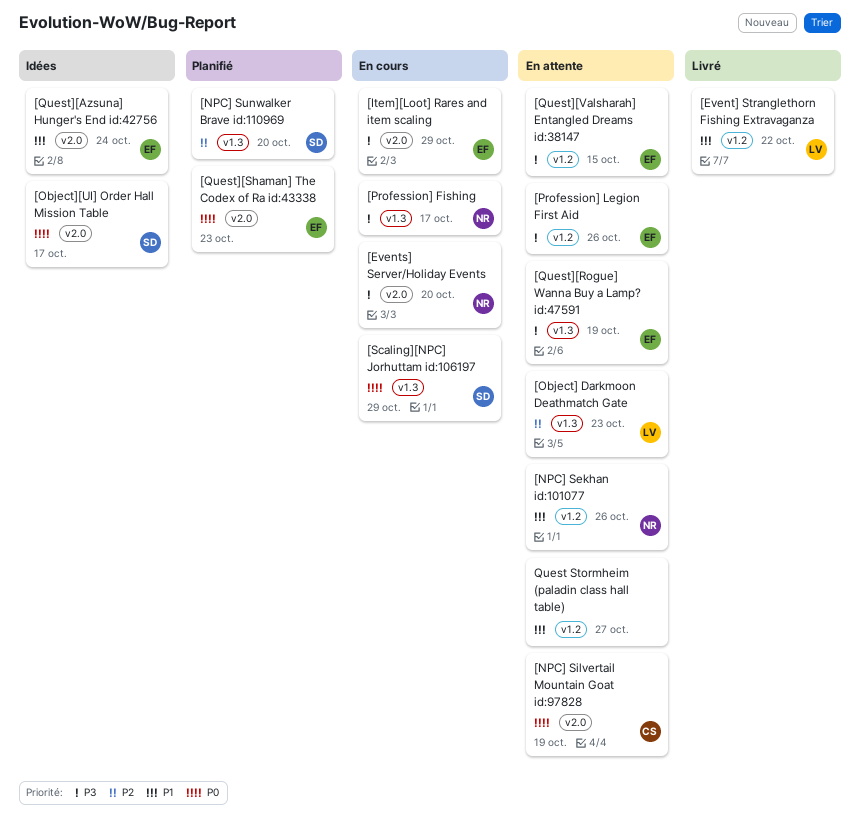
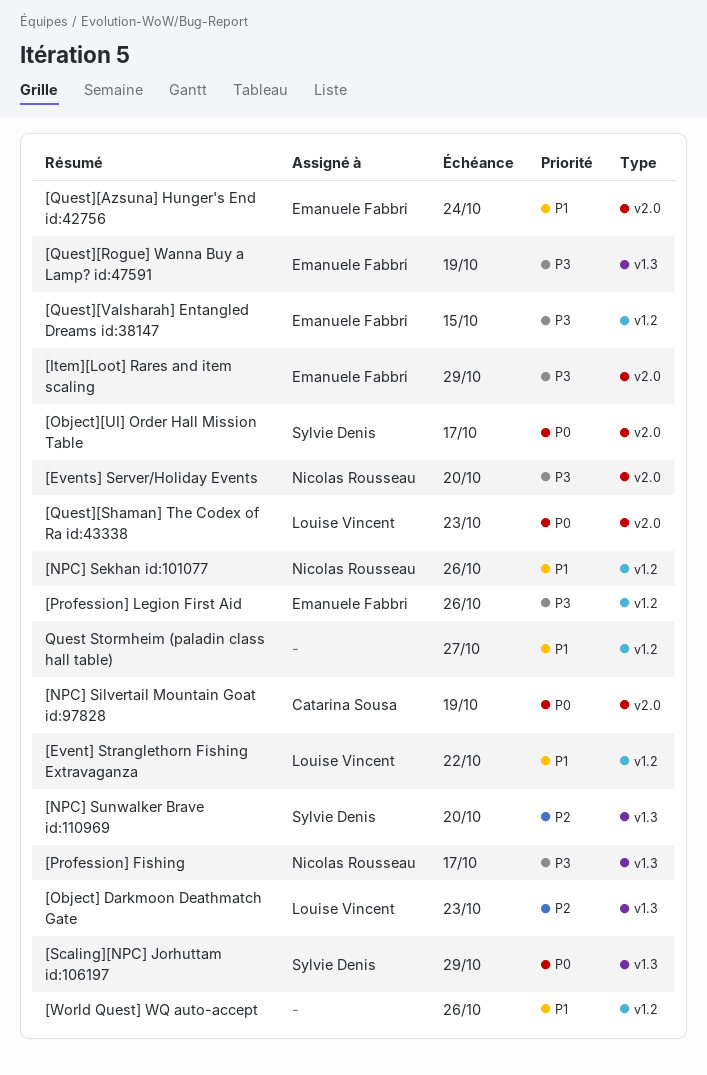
[Quest][Shaman] The Codex of Ra id:43338, owner: Emanuele Fabbri -> Louise Vincent
[World Quest] WQ auto-accept: none -> present

